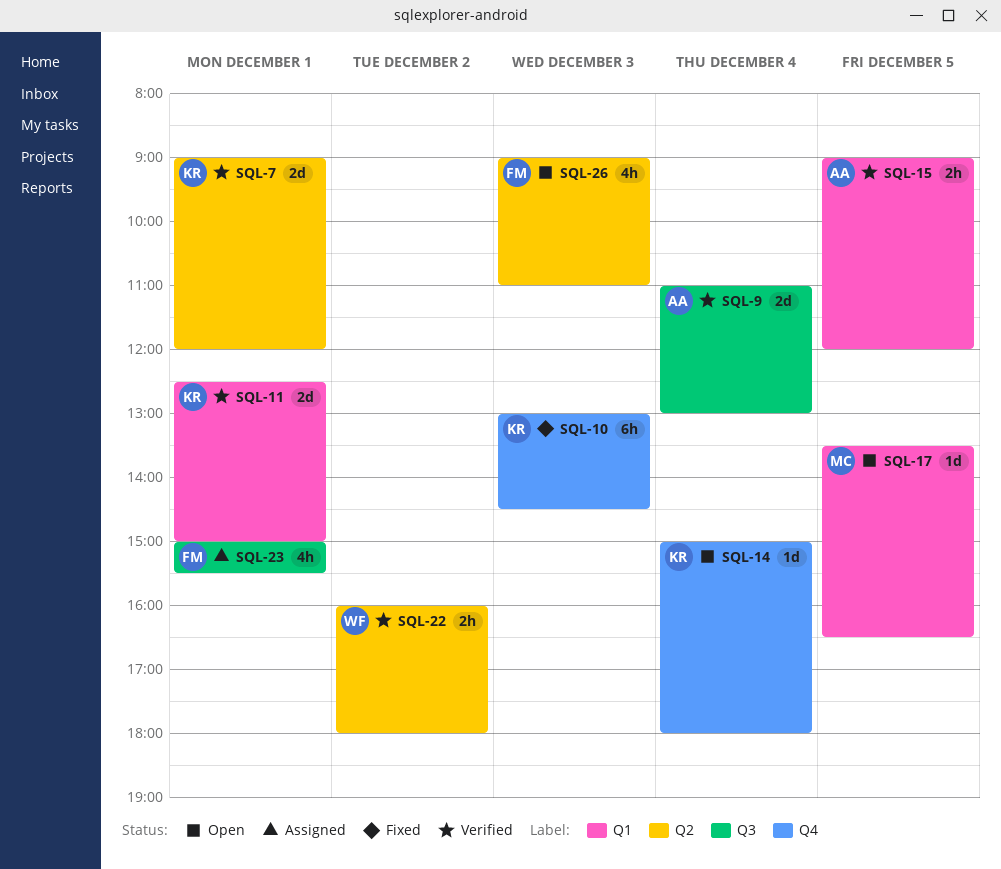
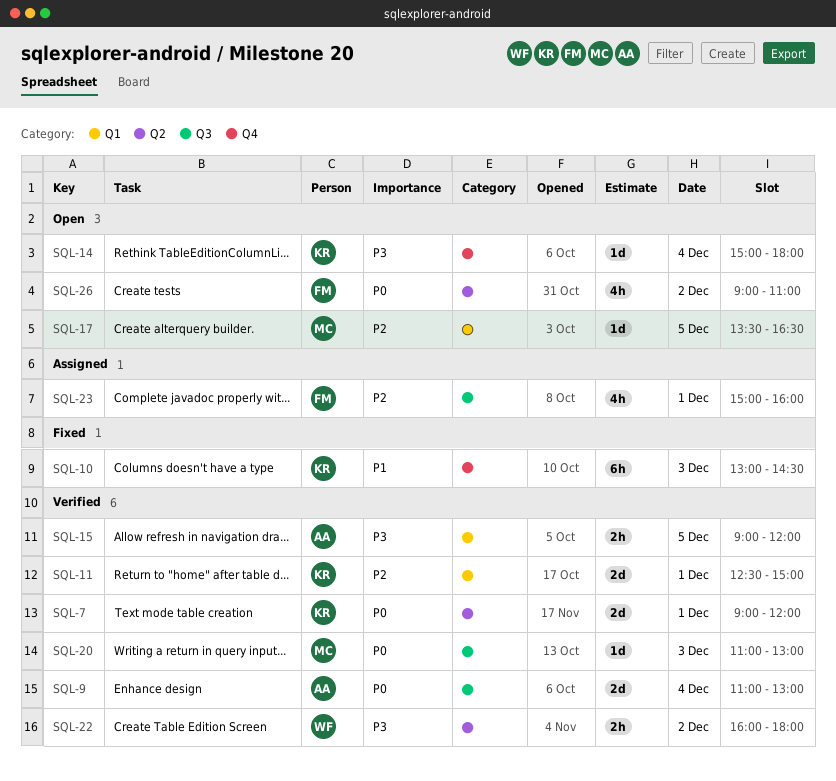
SQL-20: none -> present
SQL-23, ends: 15:30 -> 16:00
SQL-26, day: Dec 3 -> Dec 2

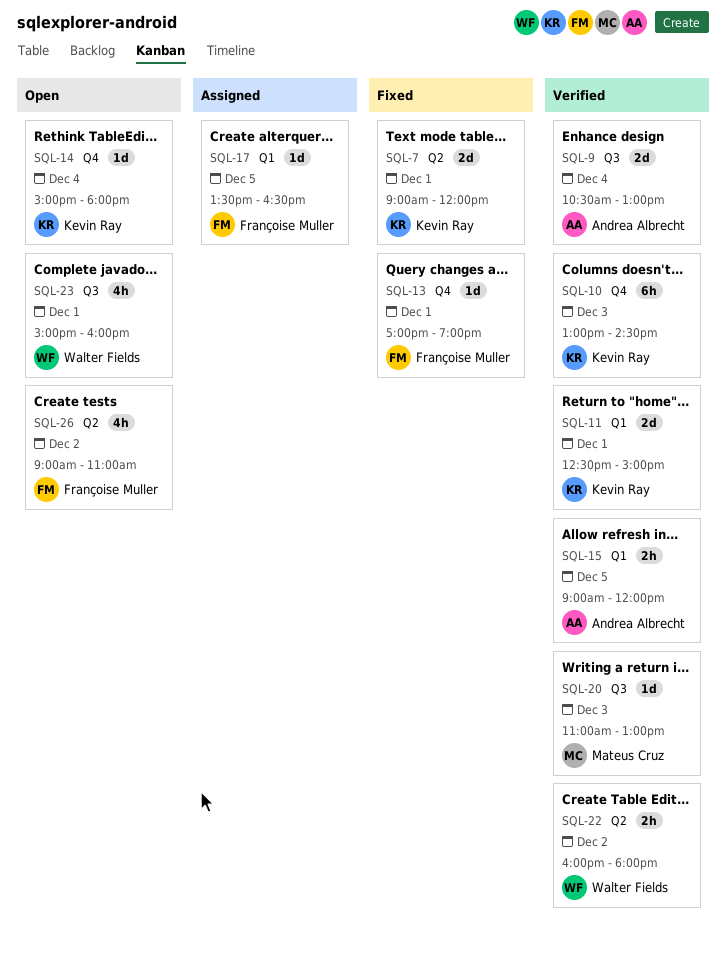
SQL-7, status: Verified -> Fixed
SQL-9, begins: 11:00 -> 10:30
SQL-10, status: Fixed -> Verified
SQL-13: none -> present
SQL-17, status: Open -> Assigned
SQL-17, owner: Mateus Cruz -> Françoise Muller
SQL-23, status: Assigned -> Open
SQL-23, owner: Françoise Muller -> Walter Fields

